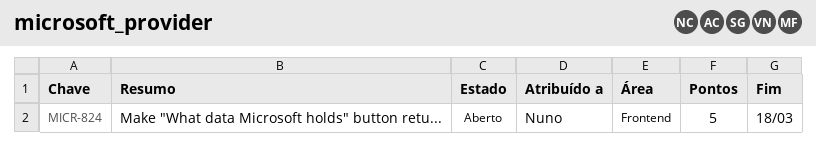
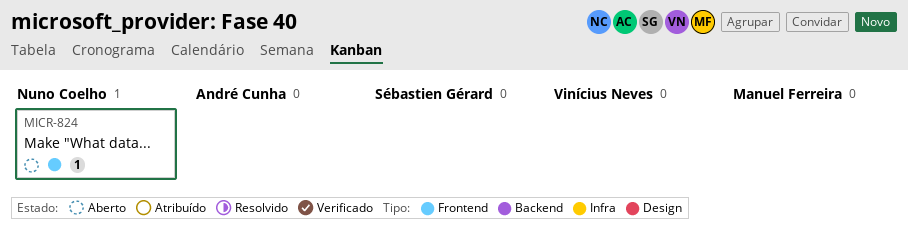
MICR-824, estimate: 5 -> 1

